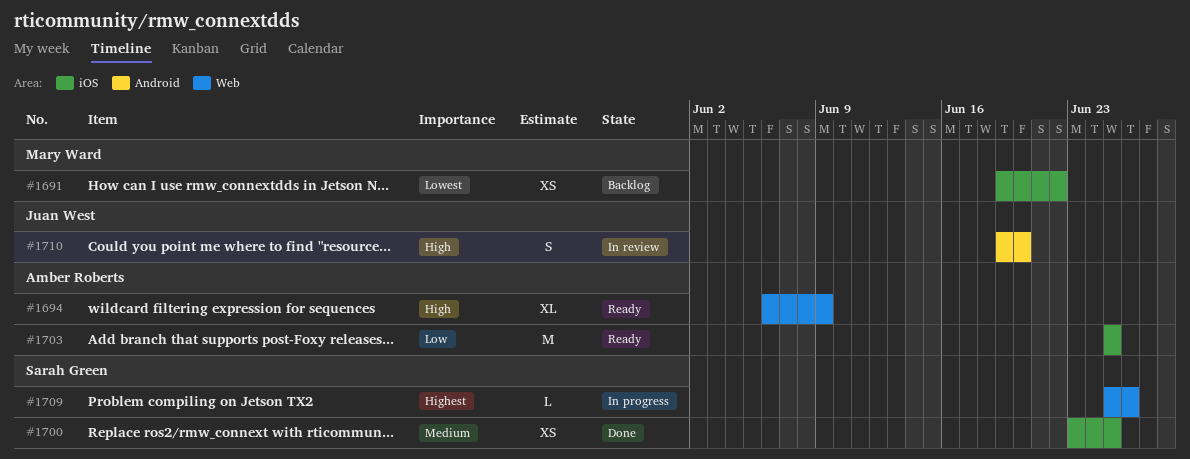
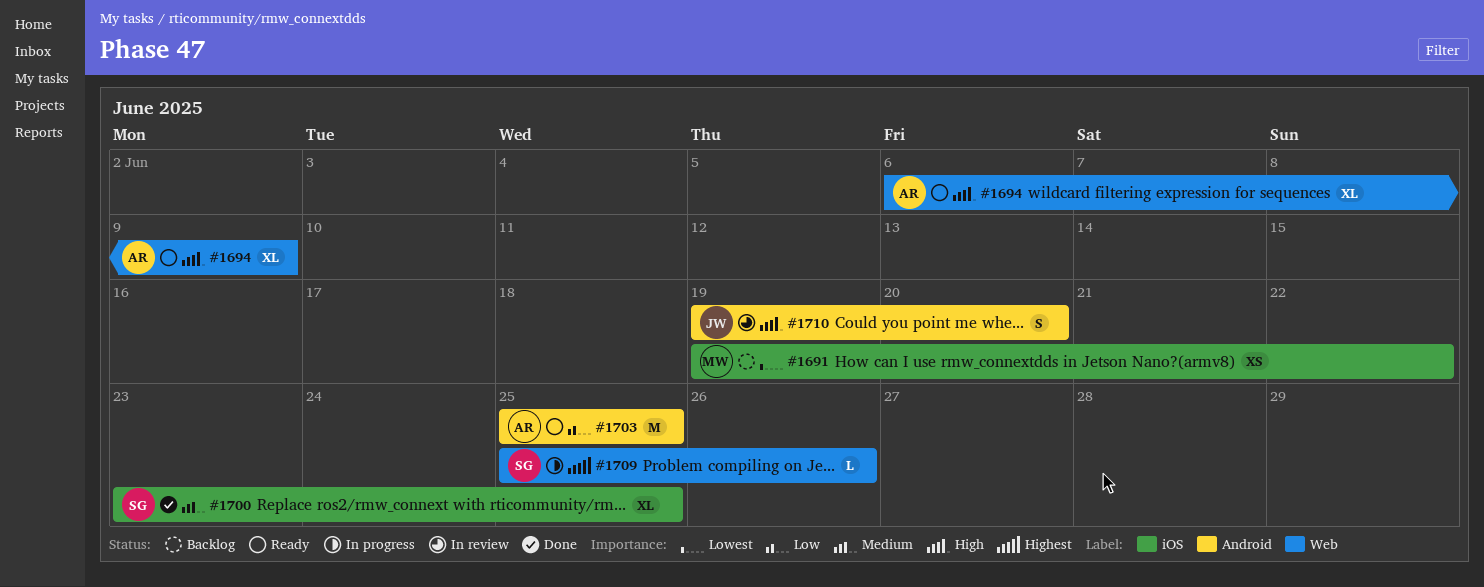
#1700, estimate: XS -> XL
#1703, label: iOS -> Android

